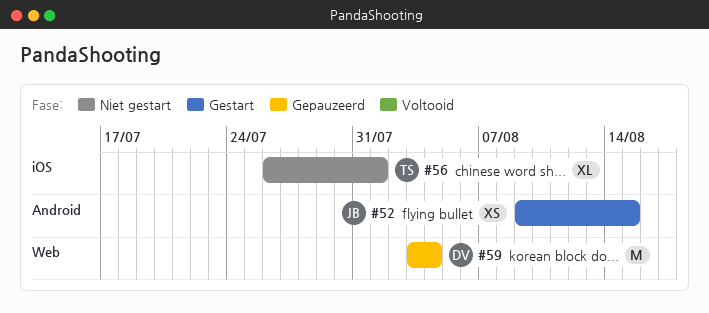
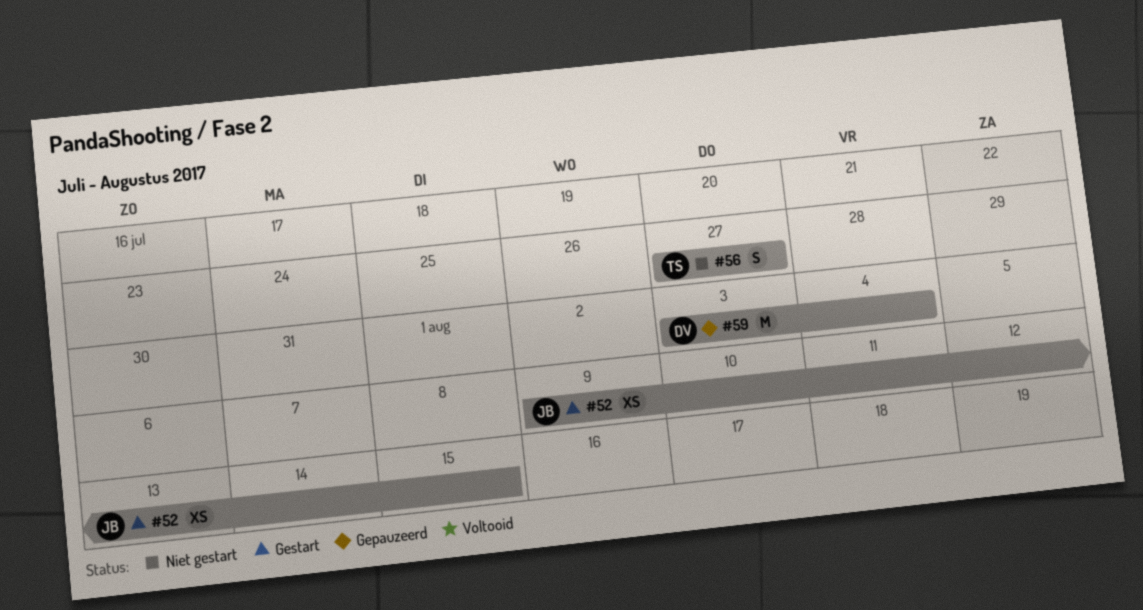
#56, estimate: XL -> S
#56, start: Jul 26 -> Jul 27
#56, due: Aug 1 -> Jul 27

